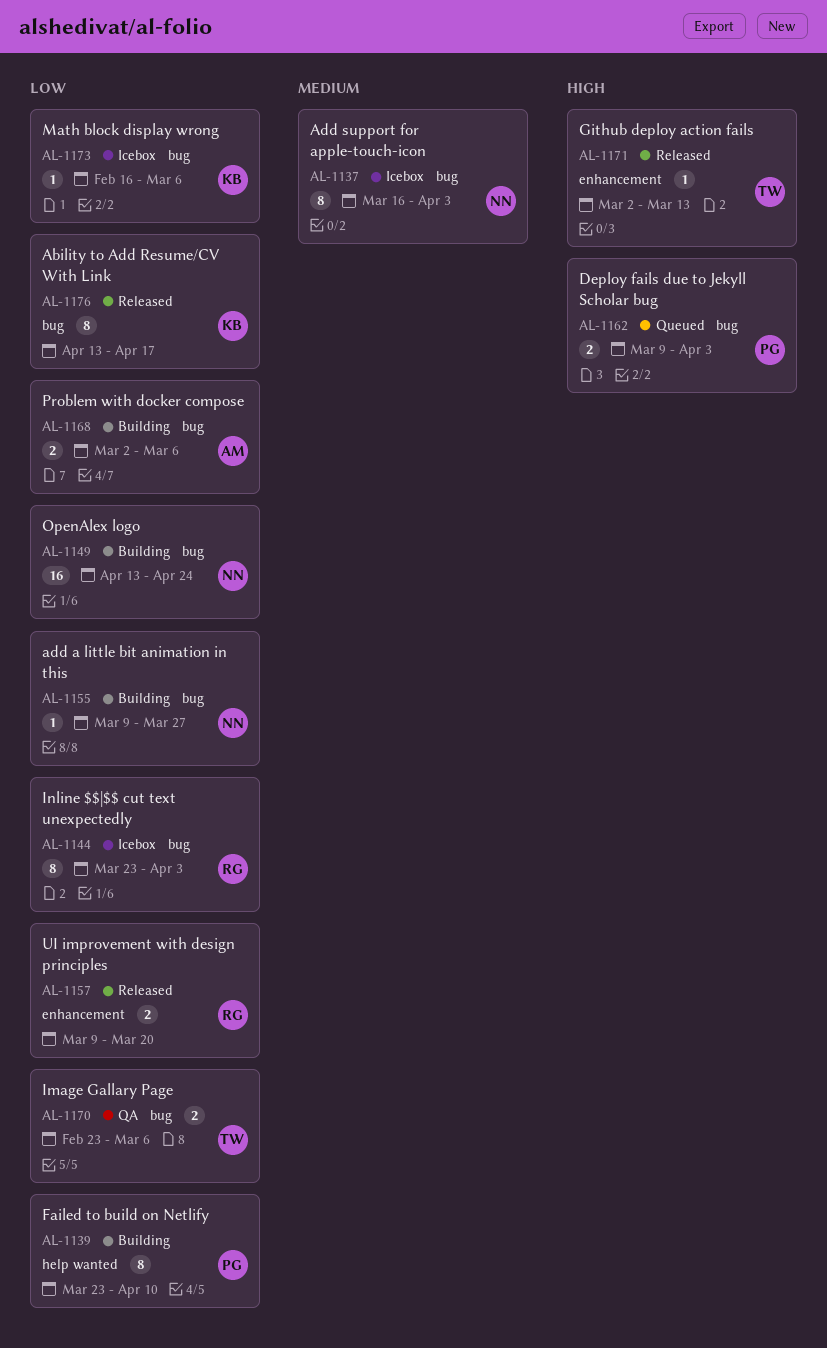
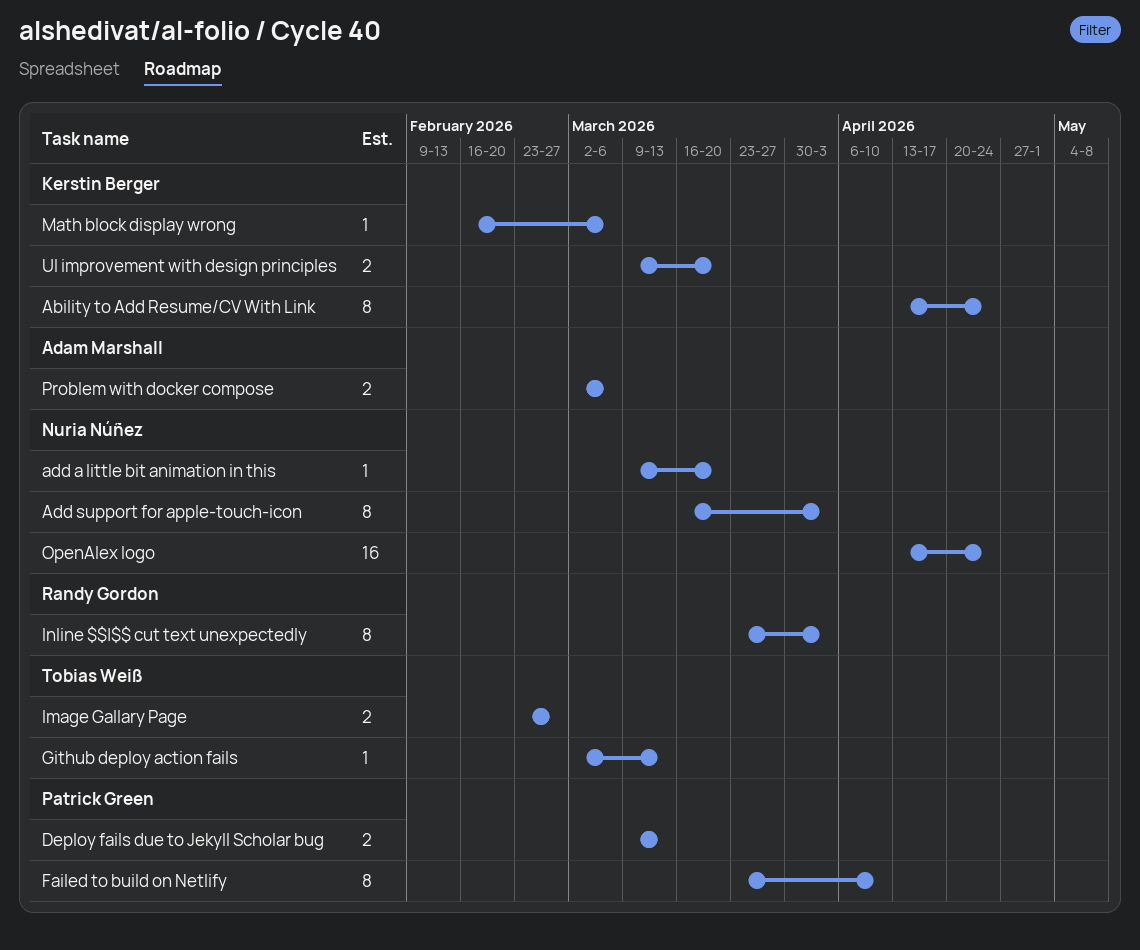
Ability to Add Resume/CV With Link, due: Apr 17 -> Apr 24
add a little bit animation in this, due: Mar 27 -> Mar 20
Deploy fails due to Jekyll Scholar bug, due: Apr 3 -> Mar 13
Image Gallary Page, due: Mar 6 -> Feb 27
UI improvement with design principles, owner: Randy Gordon -> Kerstin Berger

